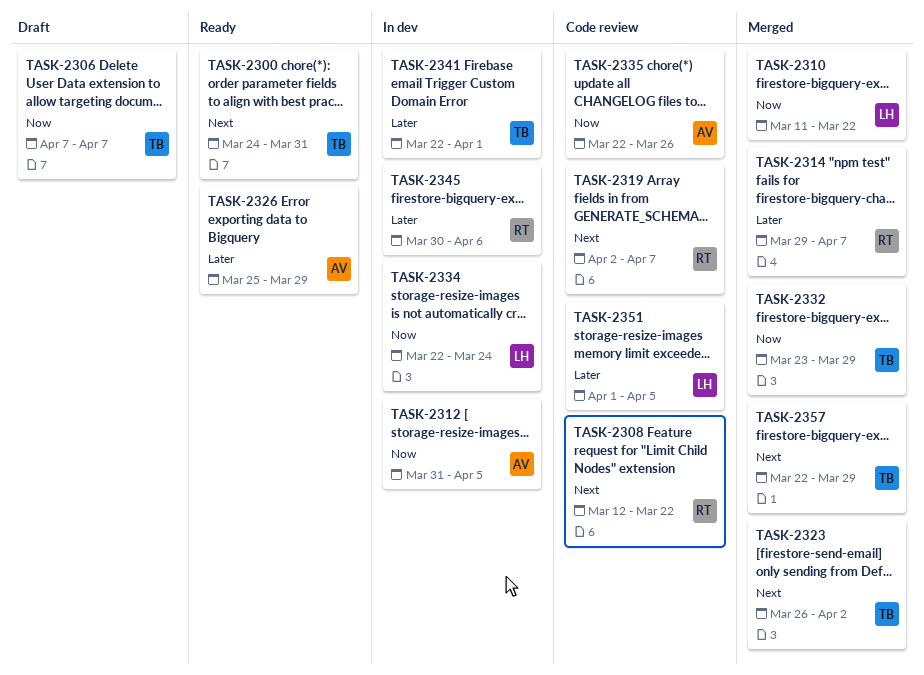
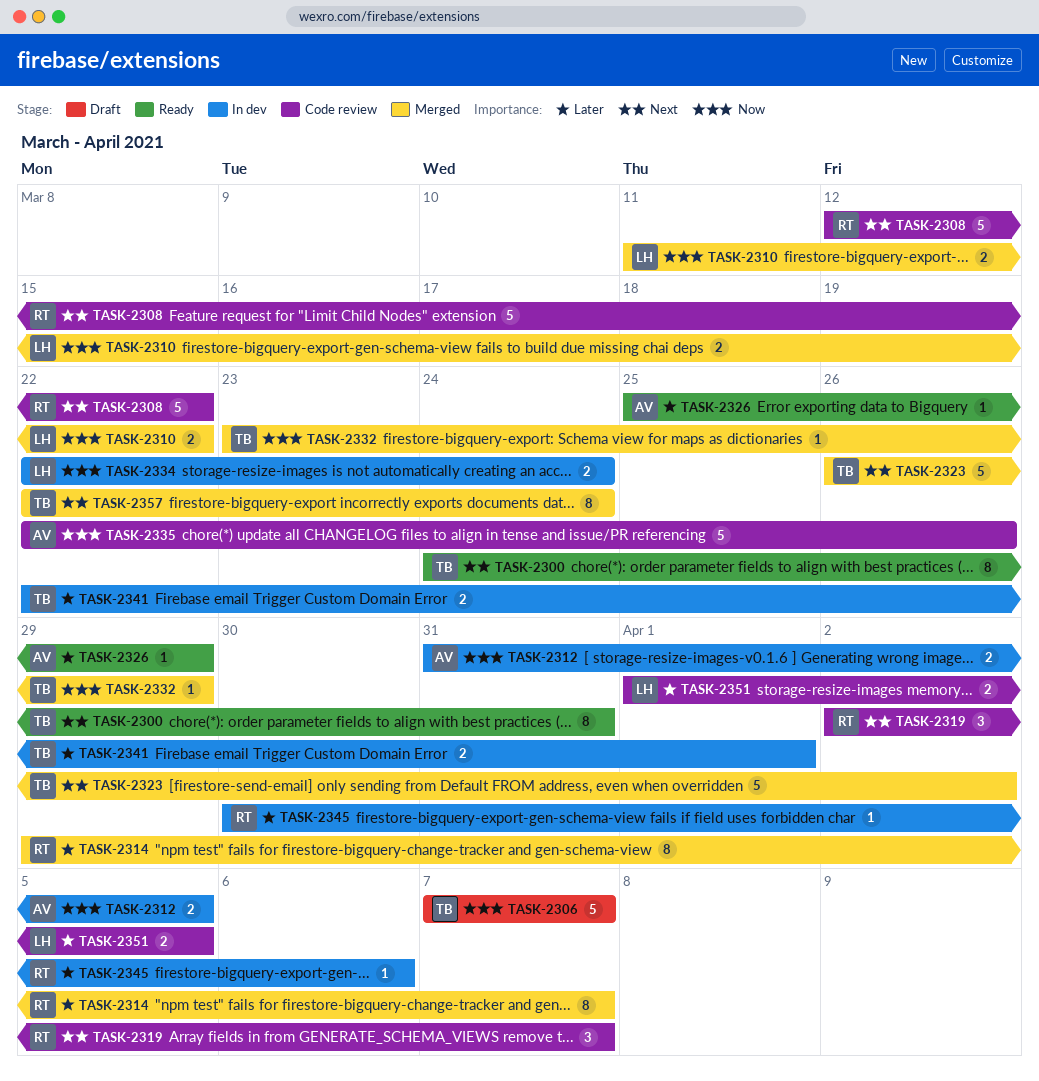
TASK-2357, due: Mar 29 -> Mar 24

